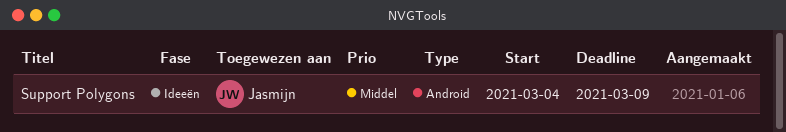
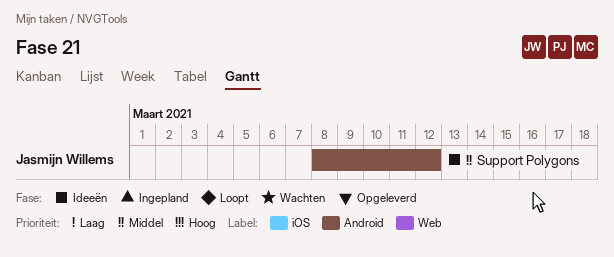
Support Polygons, start: Mar 4 -> Mar 8
Support Polygons, due: Mar 9 -> Mar 12

